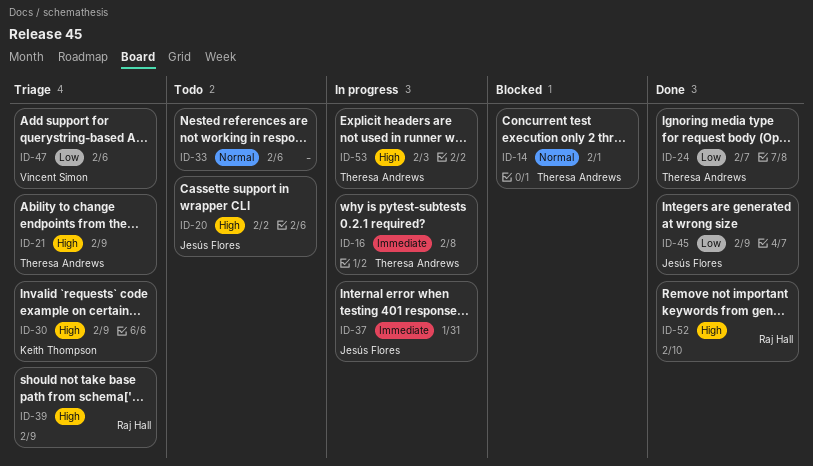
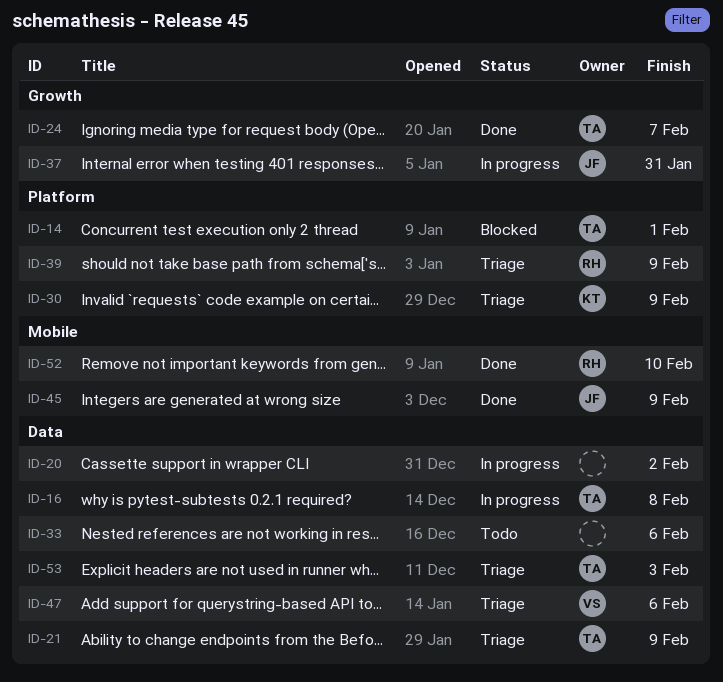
ID-20, status: Todo -> In progress
ID-20, owner: Jesús Flores -> none
ID-53, status: In progress -> Triage

